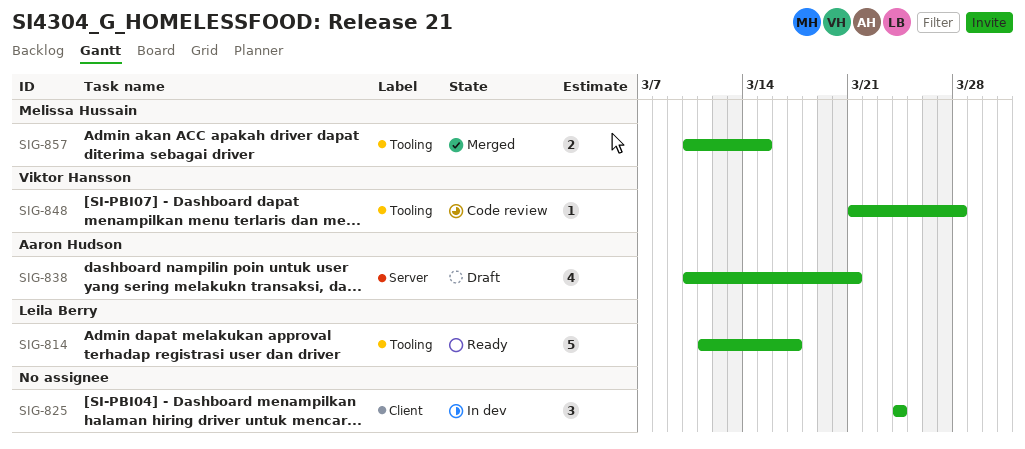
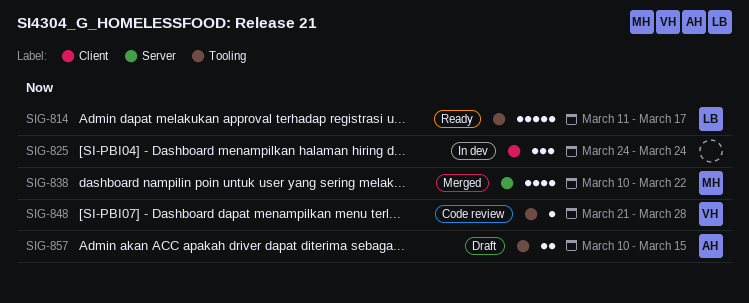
SIG-838, status: Draft -> Merged
SIG-838, owner: Aaron Hudson -> Melissa Hussain
SIG-838, due: Mar 21 -> Mar 22
SIG-857, status: Merged -> Draft
SIG-857, owner: Melissa Hussain -> Aaron Hudson

